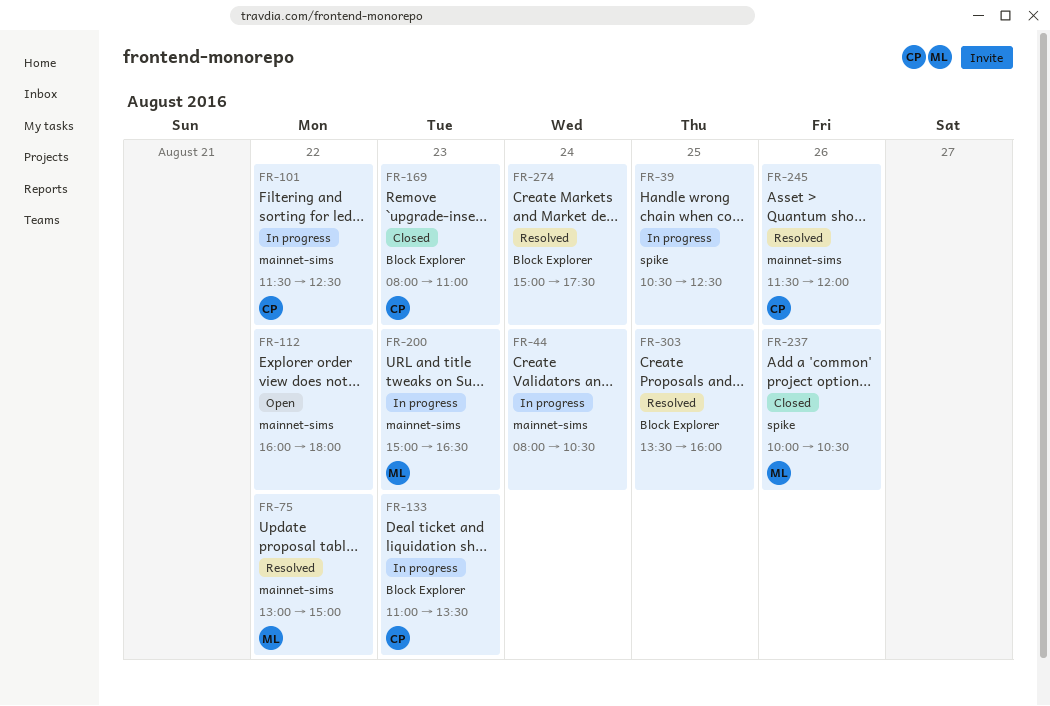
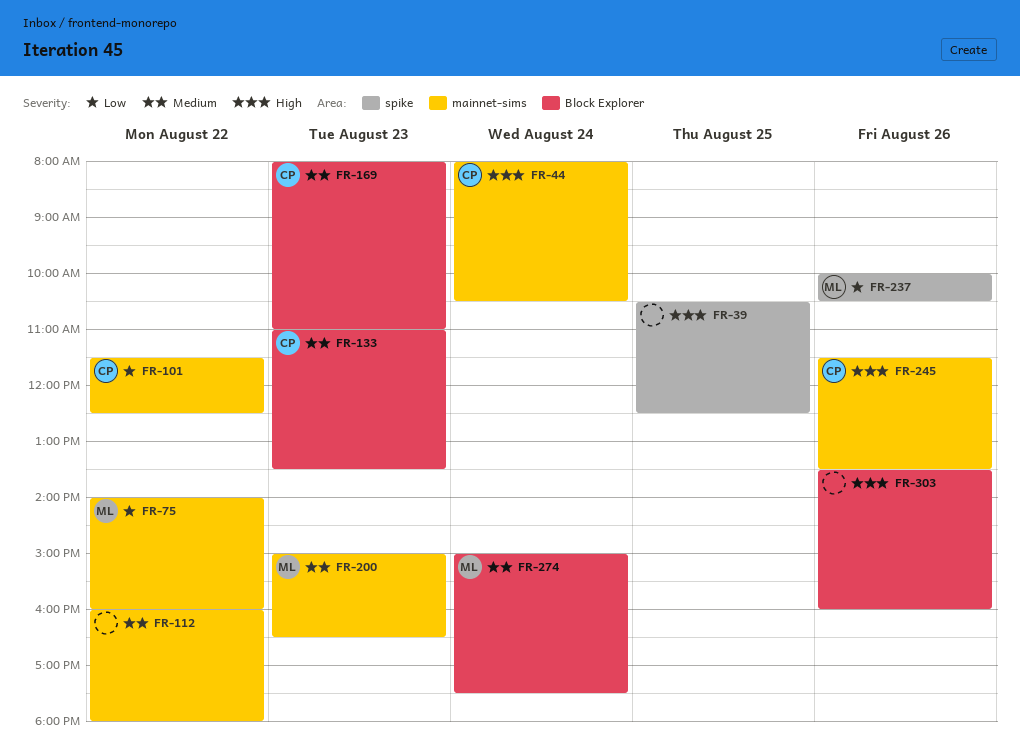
FR-44, owner: none -> CP
FR-75, begins: 13:00 -> 14:00
FR-75, ends: 15:00 -> 16:00
FR-245, ends: 12:00 -> 13:30
FR-274, owner: none -> ML
FR-303, day: Aug 25 -> Aug 26

